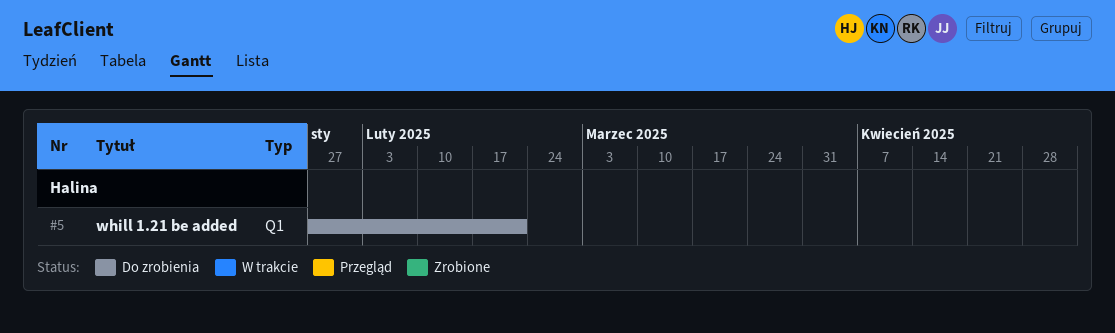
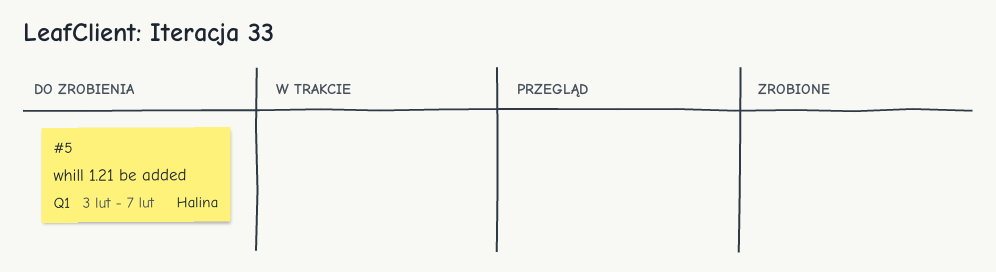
#5, start: Jan 27 -> Feb 3
#5, due: Feb 21 -> Feb 7

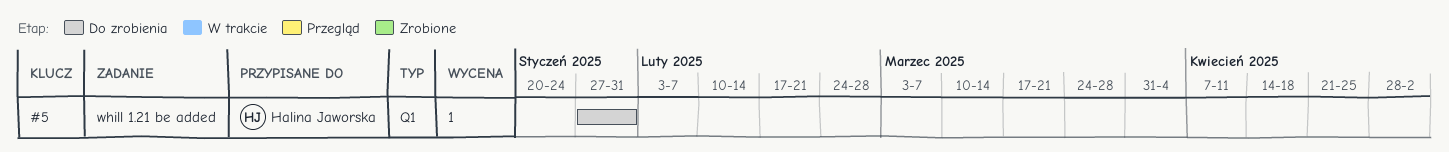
#5, start: Feb 3 -> Jan 27
#5, due: Feb 7 -> Jan 31

